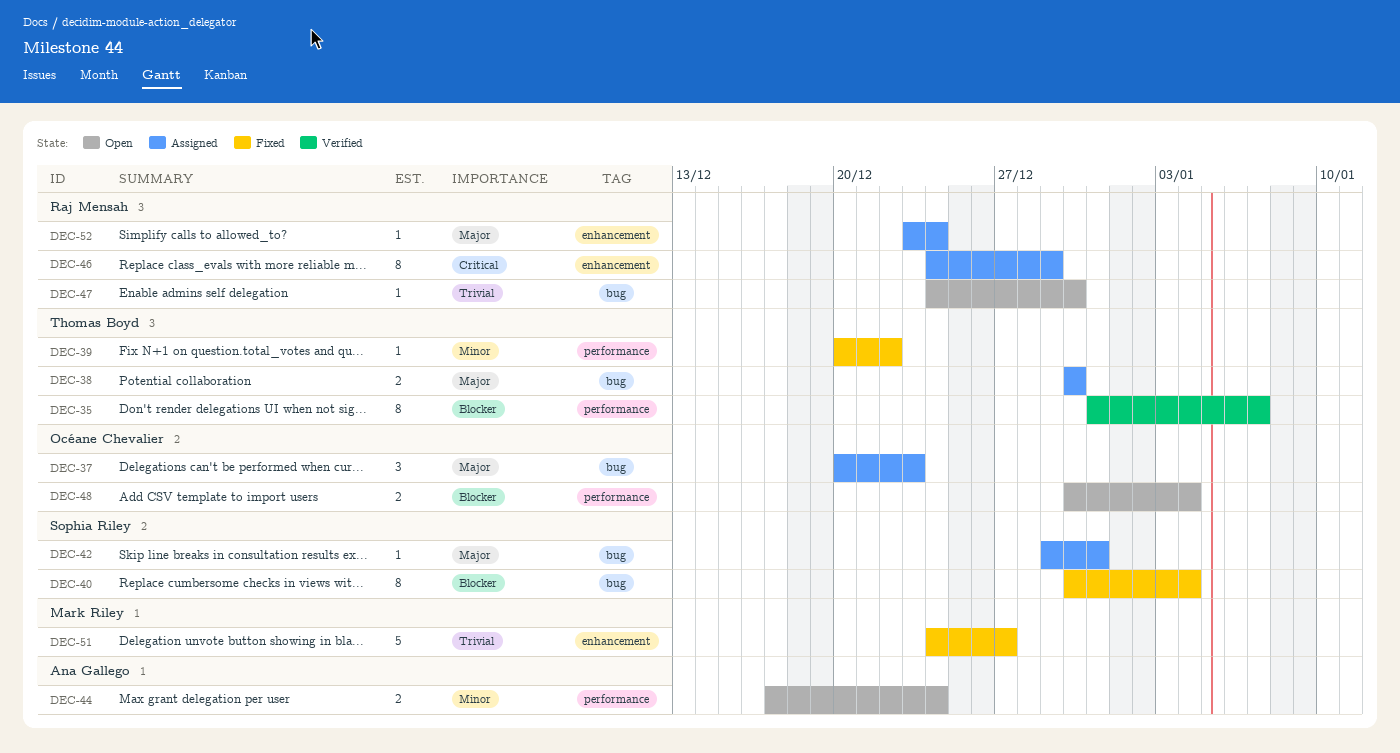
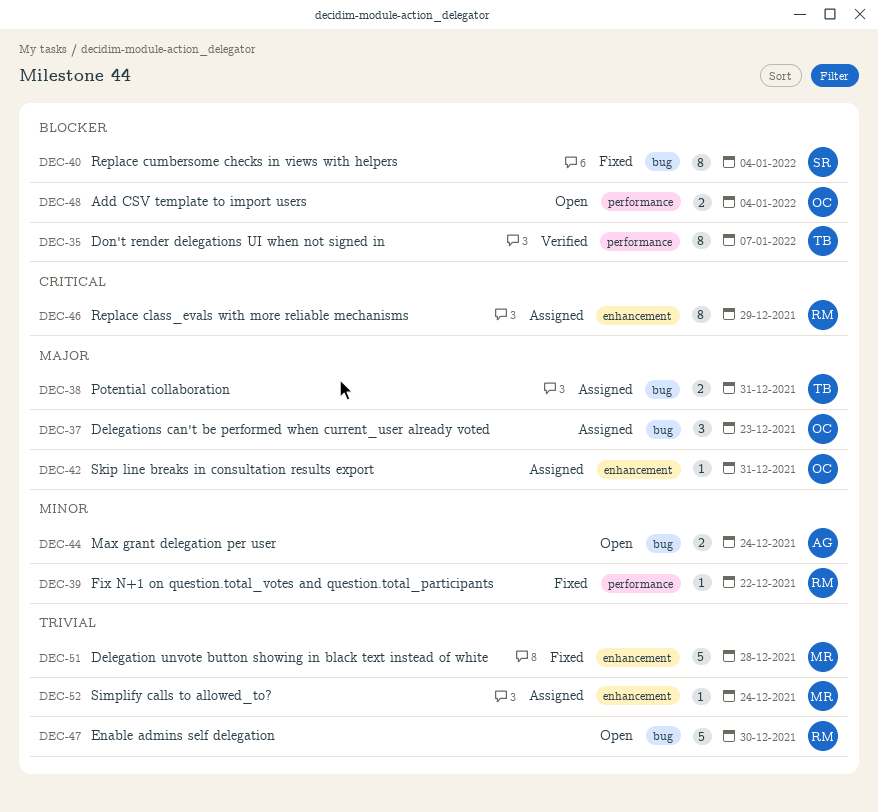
DEC-38, due: Dec 30 -> Dec 31
DEC-39, owner: Thomas Boyd -> Raj Mensah
DEC-42, owner: Sophia Riley -> Océane Chevalier
DEC-42, label: bug -> enhancement
DEC-44, label: performance -> bug
DEC-47, estimate: 1 -> 5
DEC-51, due: Dec 27 -> Dec 28
DEC-52, owner: Raj Mensah -> Mark Riley
DEC-52, priority: Major -> Trivial

